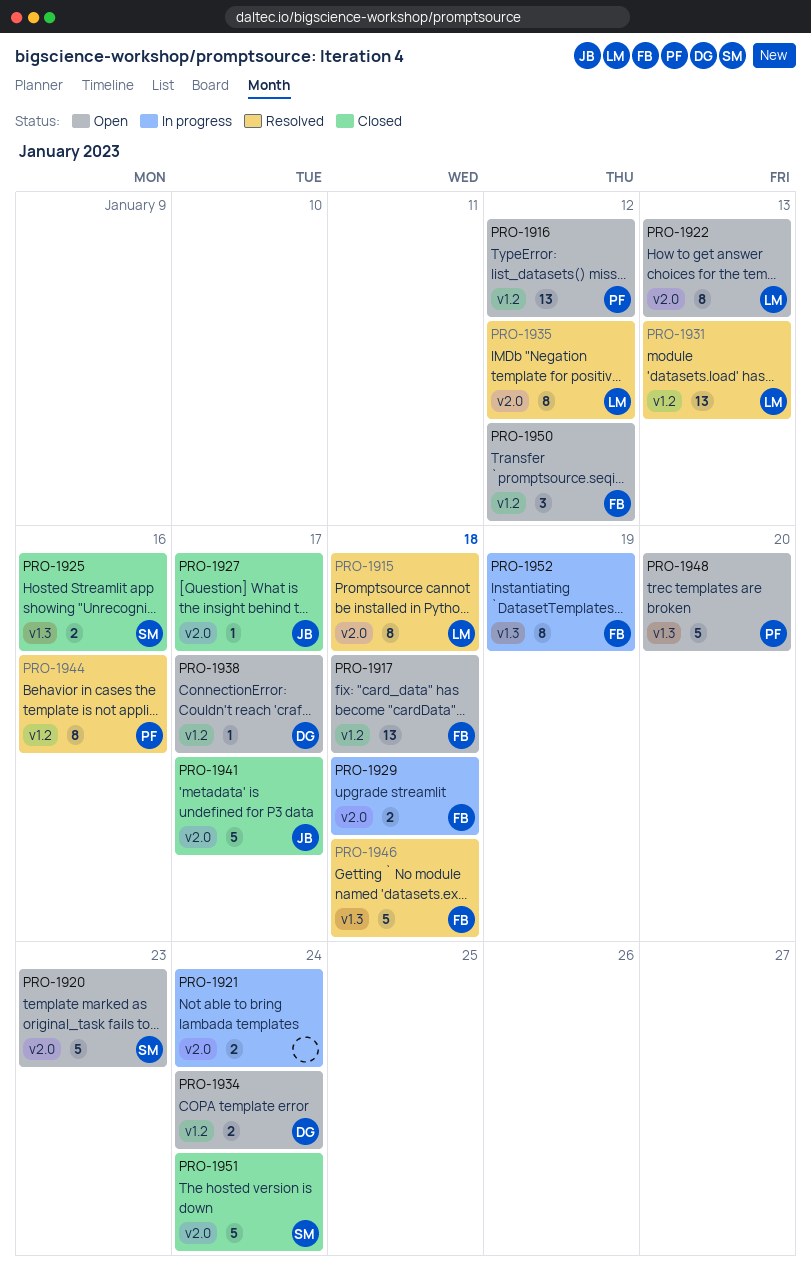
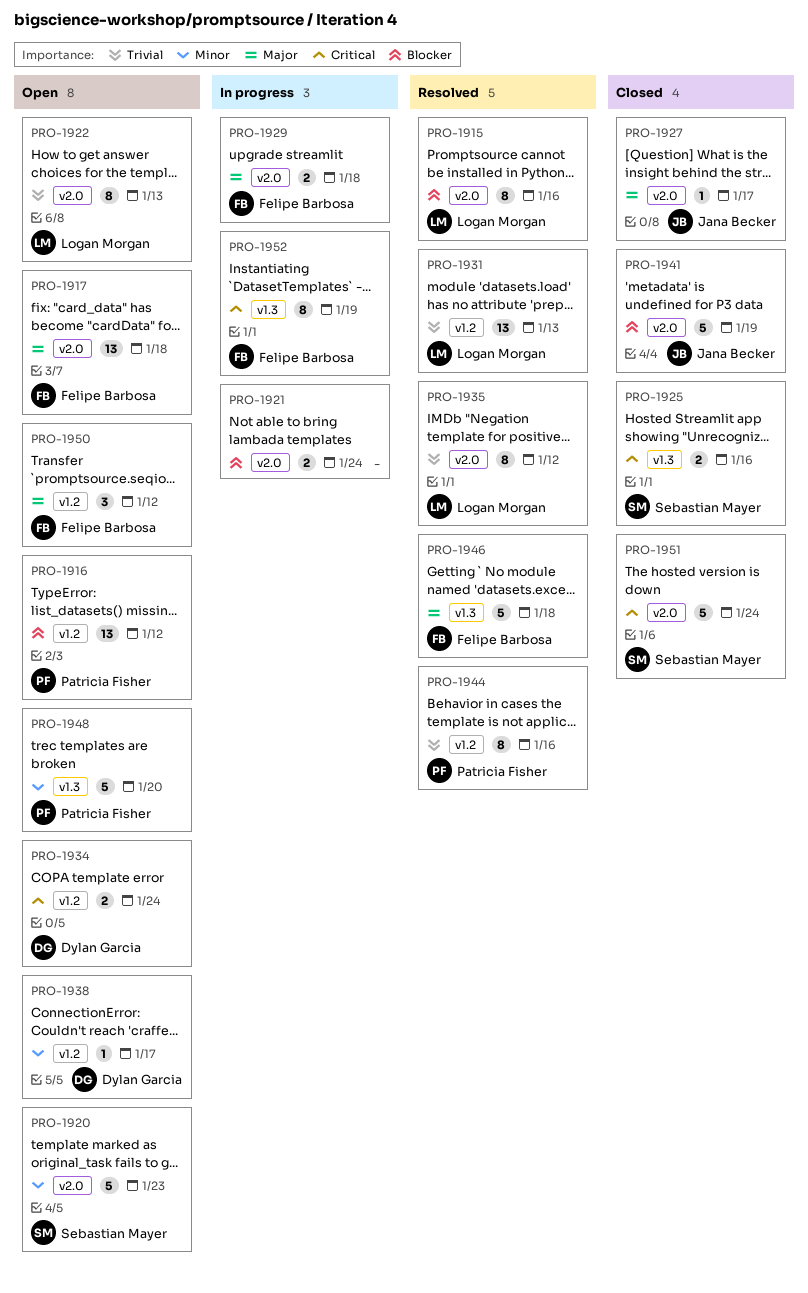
PRO-1915, due: Jan 18 -> Jan 16
PRO-1917, label: v1.2 -> v2.0
PRO-1941, due: Jan 17 -> Jan 19

